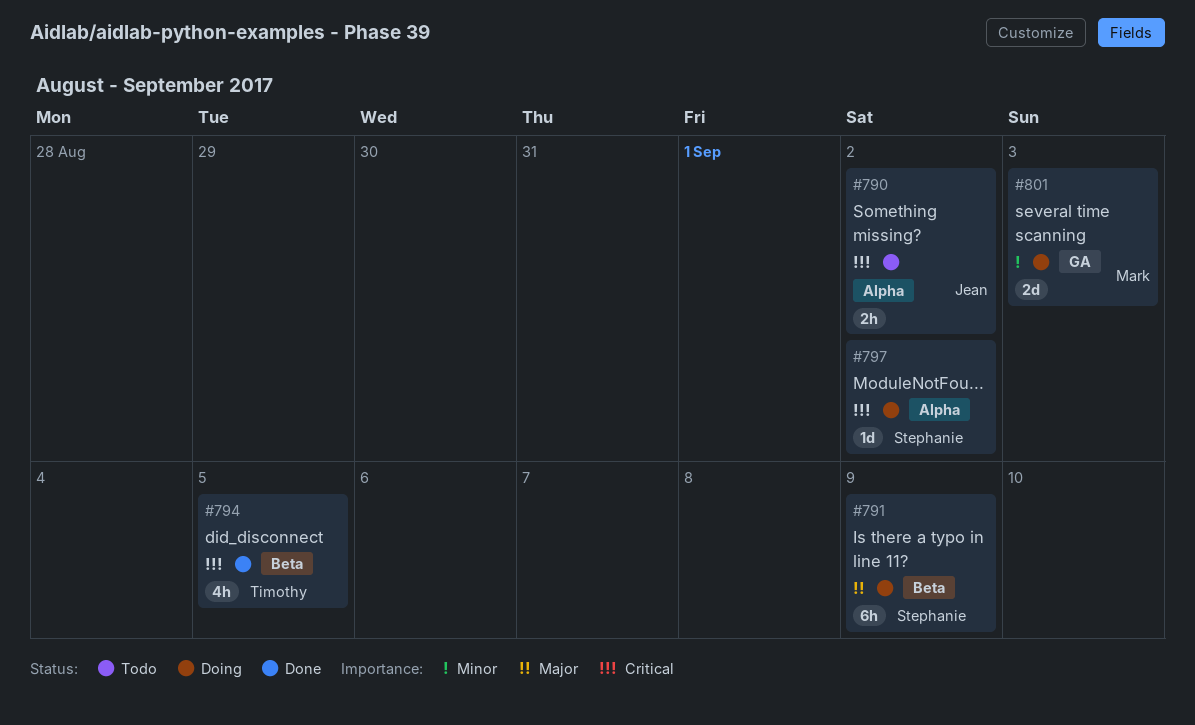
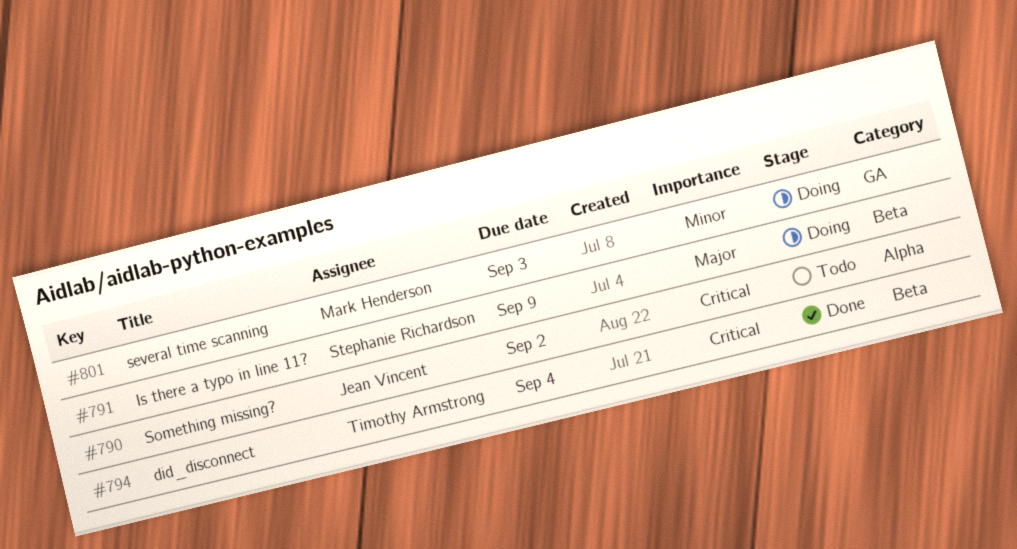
#794, due: Sep 5 -> Sep 4
#797: present -> none

